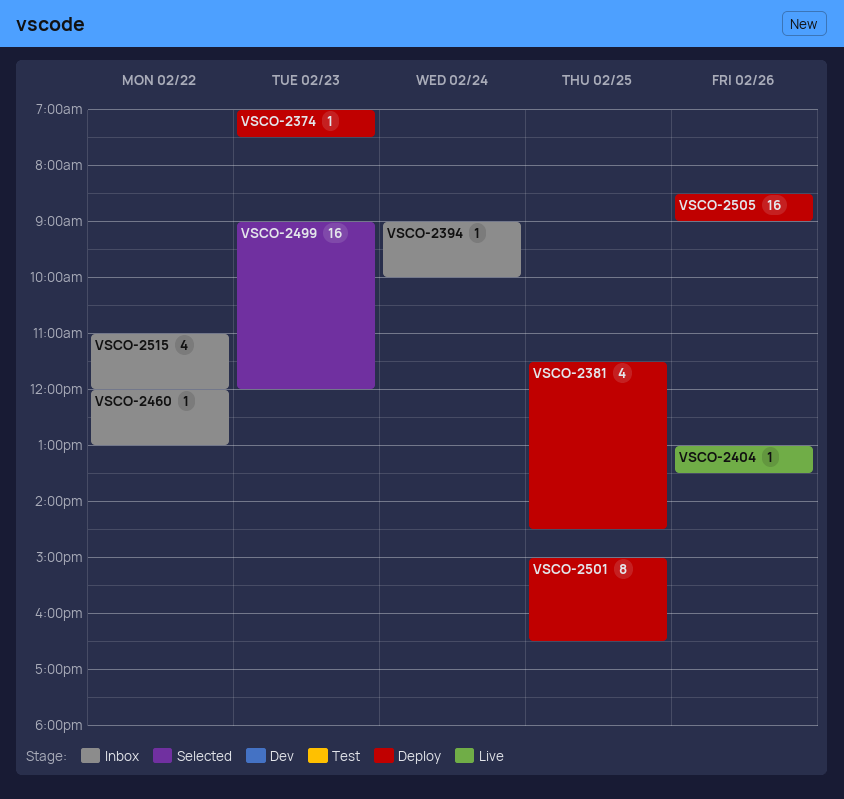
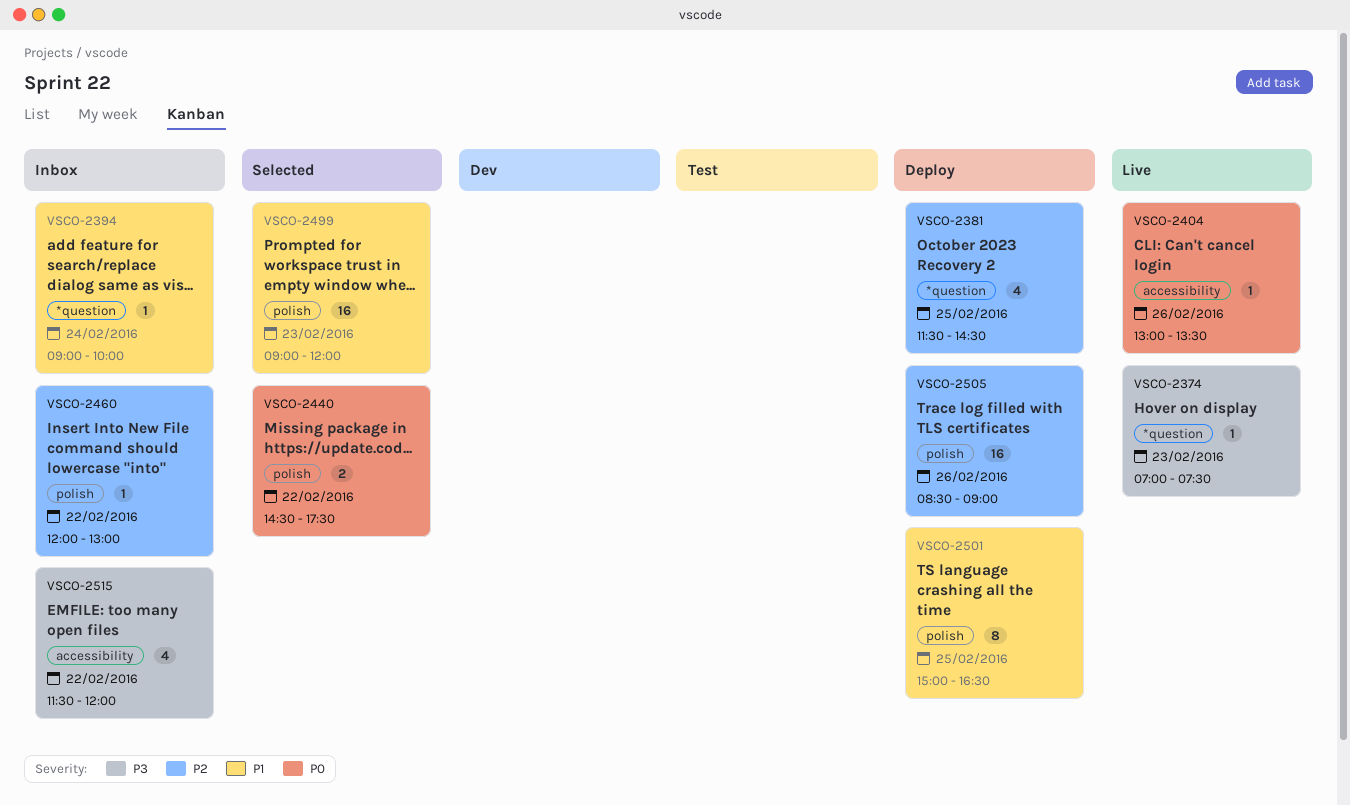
VSCO-2374, status: Deploy -> Live
VSCO-2440: none -> present
VSCO-2515, begins: 11:00 -> 11:30

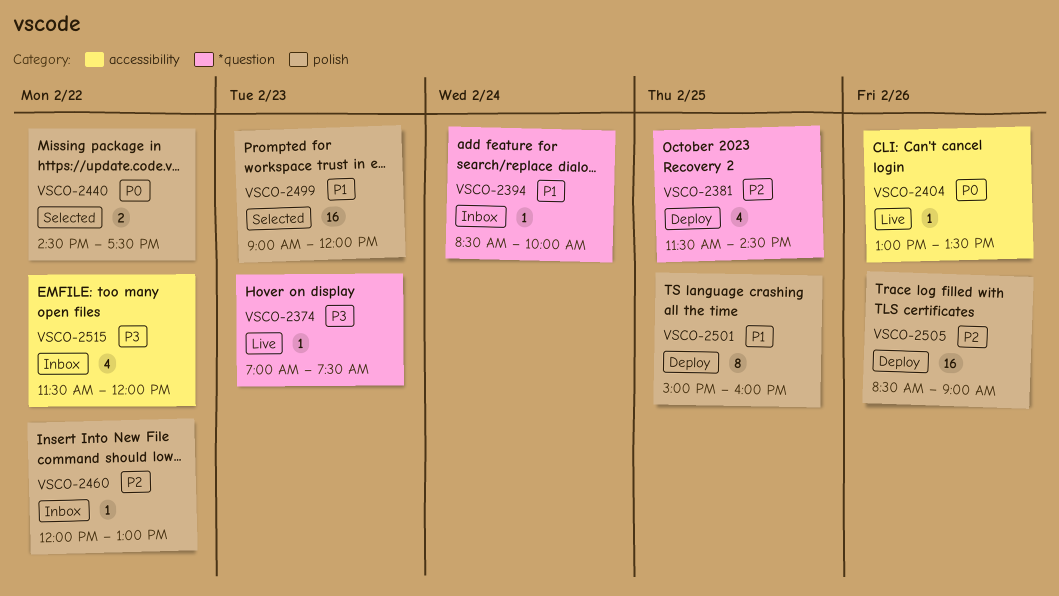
VSCO-2394, begins: 09:00 -> 08:30
VSCO-2501, ends: 16:30 -> 16:00

